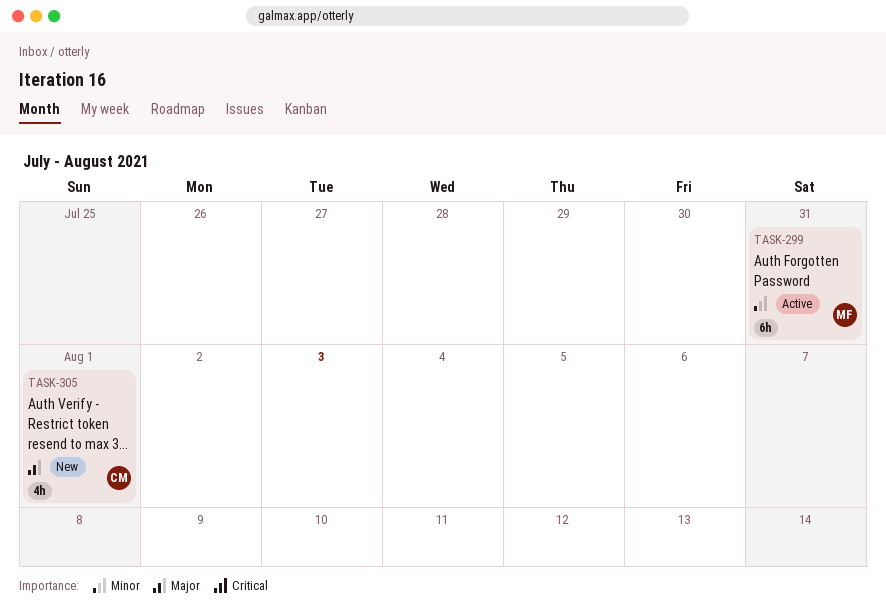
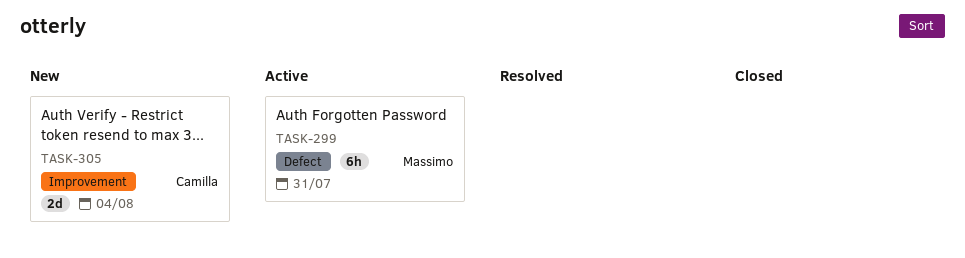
TASK-305, estimate: 4h -> 2d
TASK-305, due: Aug 1 -> Aug 4

